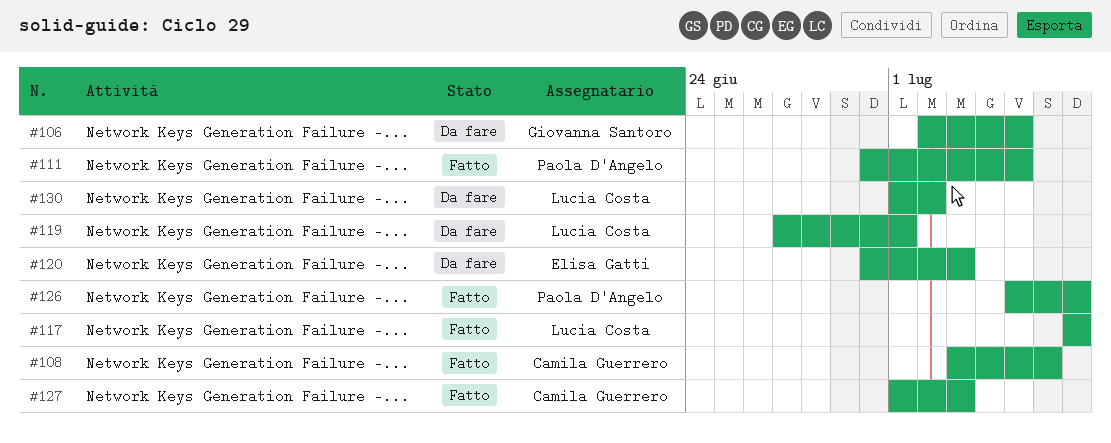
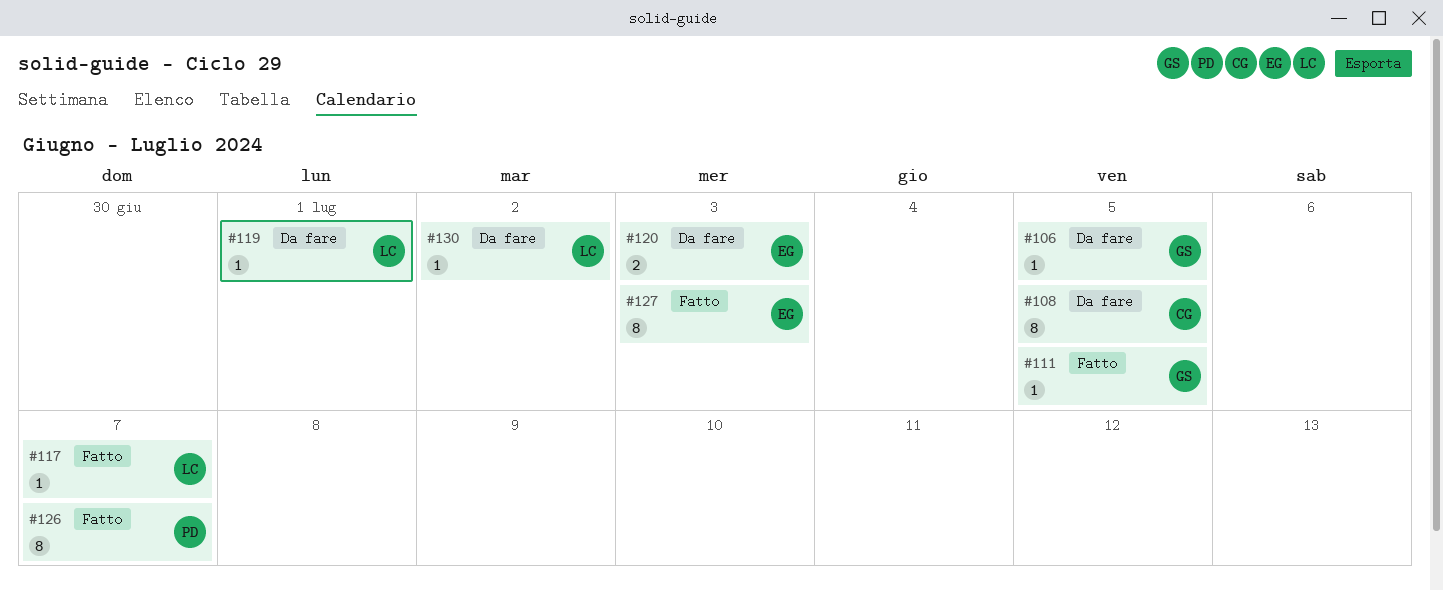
#108, status: Fatto -> Da fare
#108, due: Jul 6 -> Jul 5
#111, owner: Paola D'Angelo -> Giovanna Santoro
#127, owner: Camila Guerrero -> Elisa Gatti

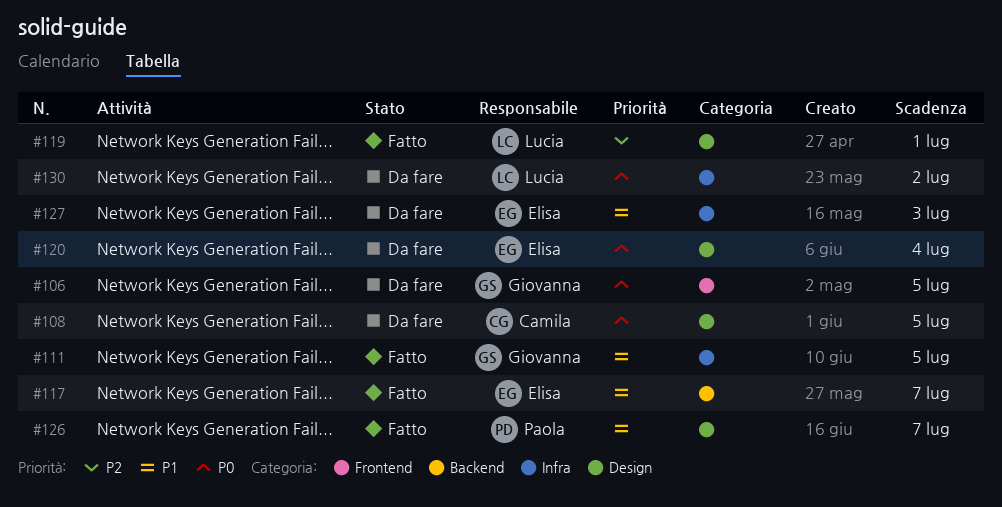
#117, owner: Lucia -> Elisa
#119, status: Da fare -> Fatto
#120, due: Jul 3 -> Jul 4
#127, status: Fatto -> Da fare

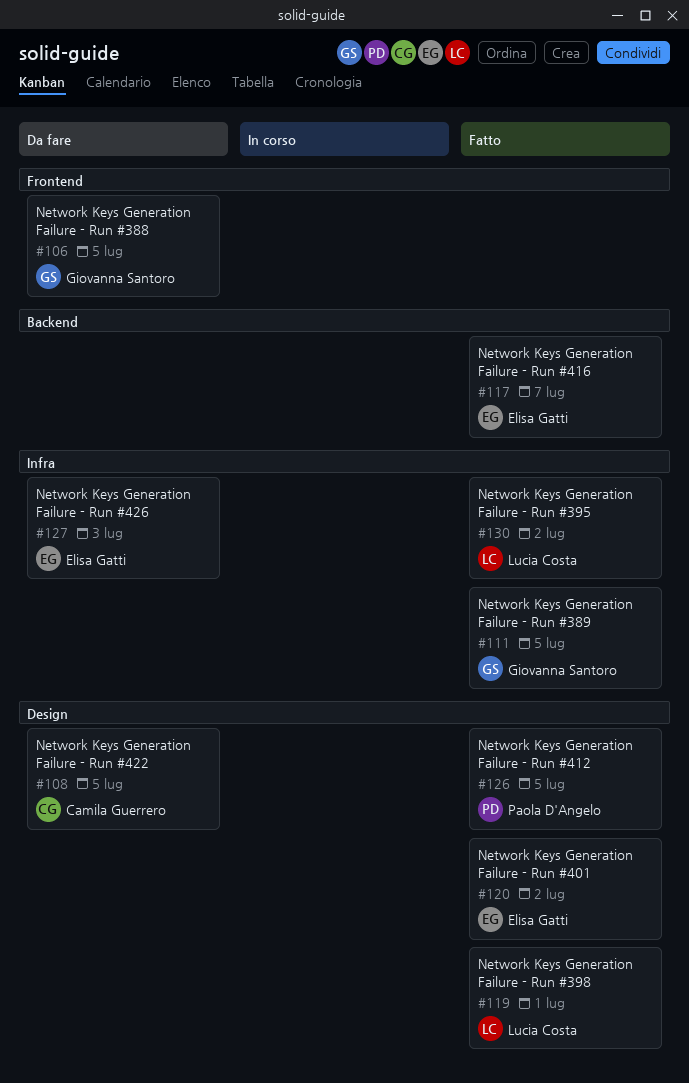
#120, status: Da fare -> Fatto
#120, due: Jul 4 -> Jul 2
#126, due: Jul 7 -> Jul 5
#130, status: Da fare -> Fatto

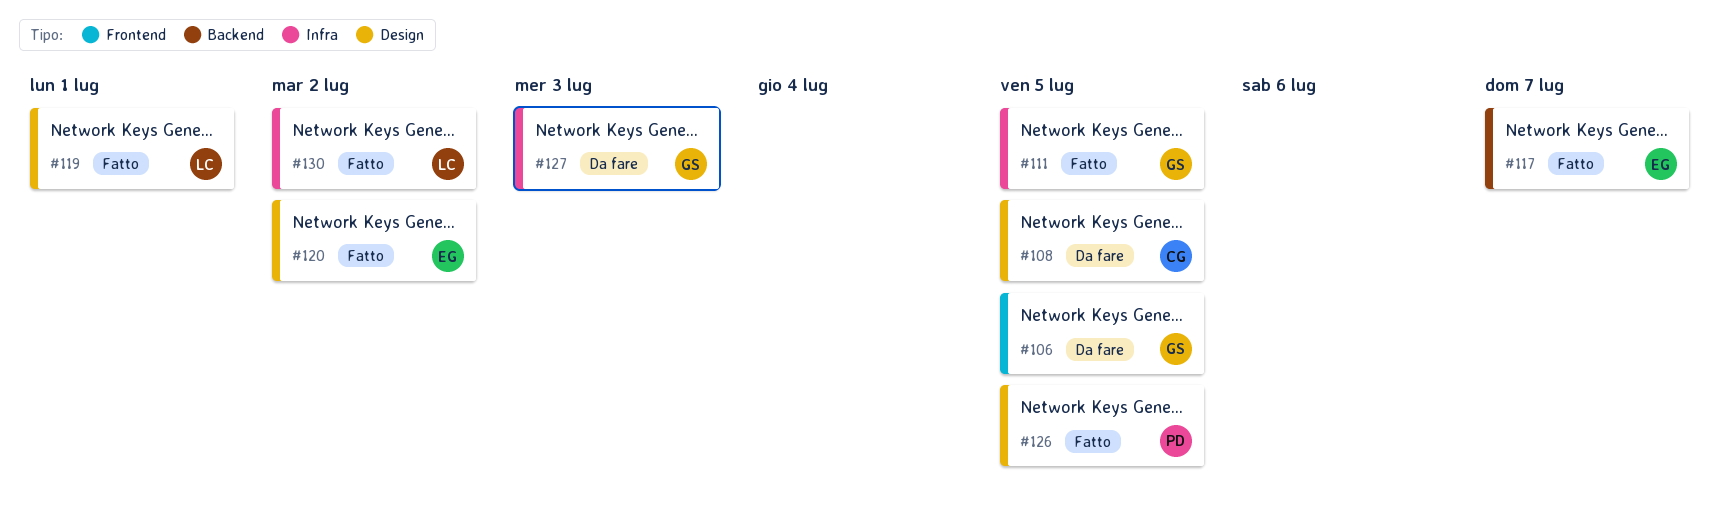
#127, owner: Elisa Gatti -> Giovanna Santoro

